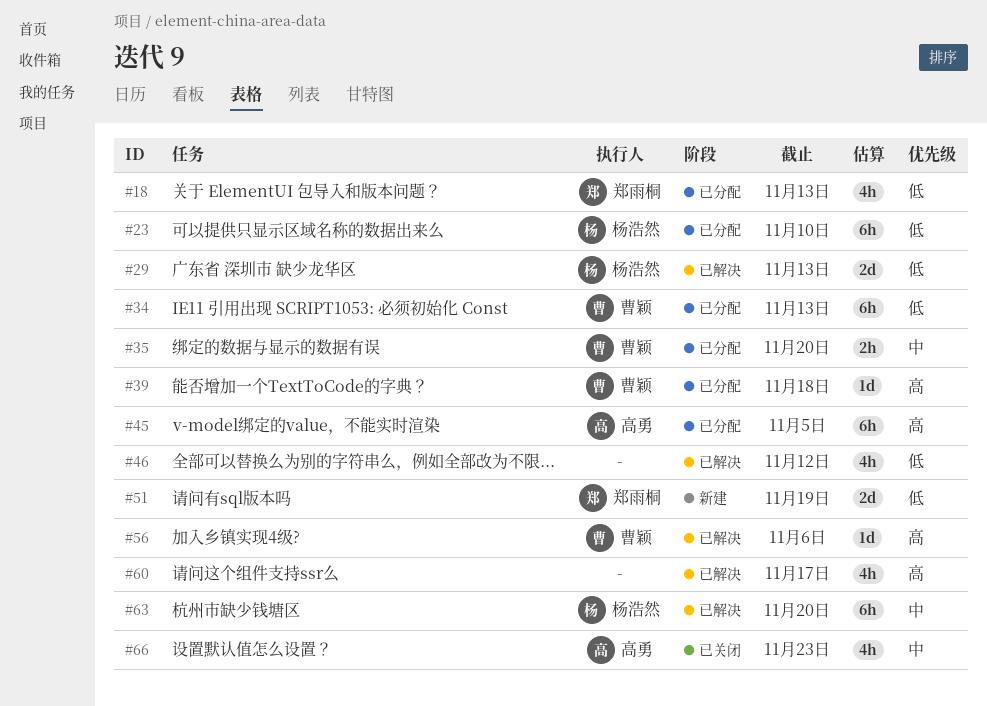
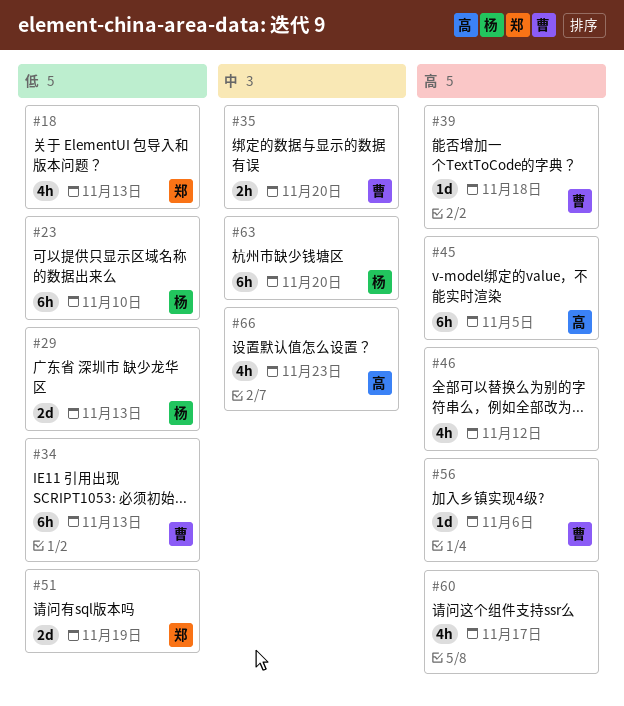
#46, priority: 低 -> 高

